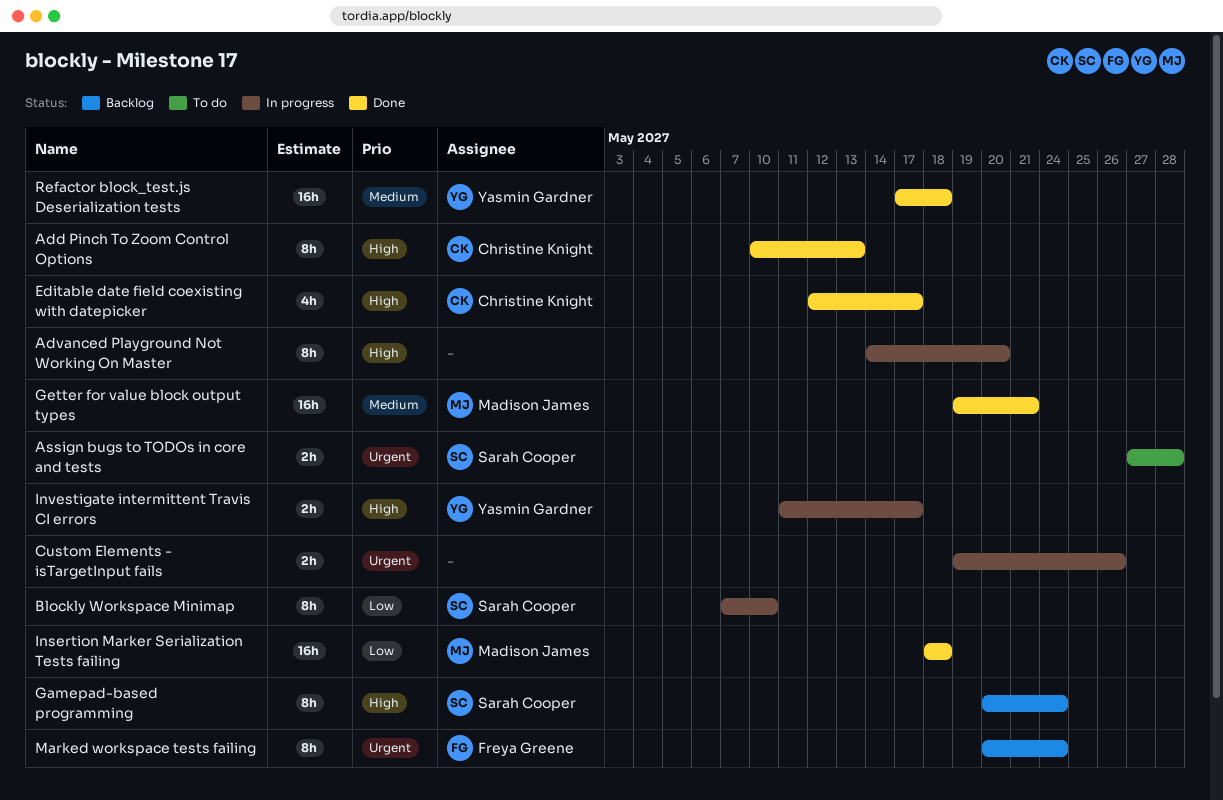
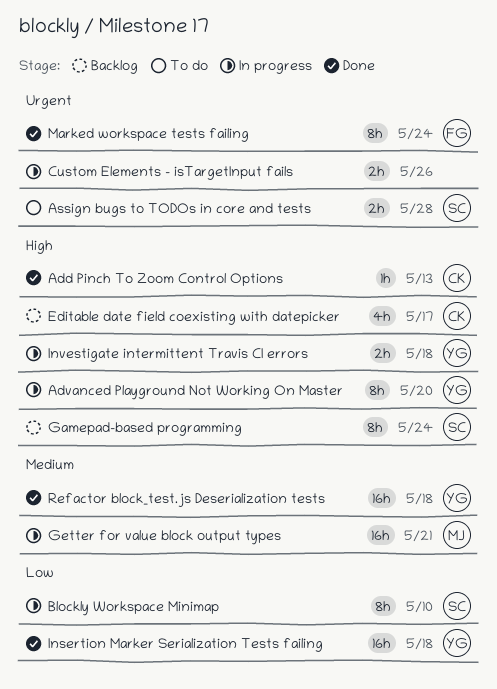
Add Pinch To Zoom Control Options, estimate: 8h -> 1h
Advanced Playground Not Working On Master, owner: none -> Yasmin Gardner
Editable date field coexisting with datepicker, status: Done -> Backlog
Getter for value block output types, status: Done -> In progress
Insertion Marker Serialization Tests failing, owner: Madison James -> Yasmin Gardner
Investigate intermittent Travis CI errors, due: May 17 -> May 18
Marked workspace tests failing, status: Backlog -> Done

